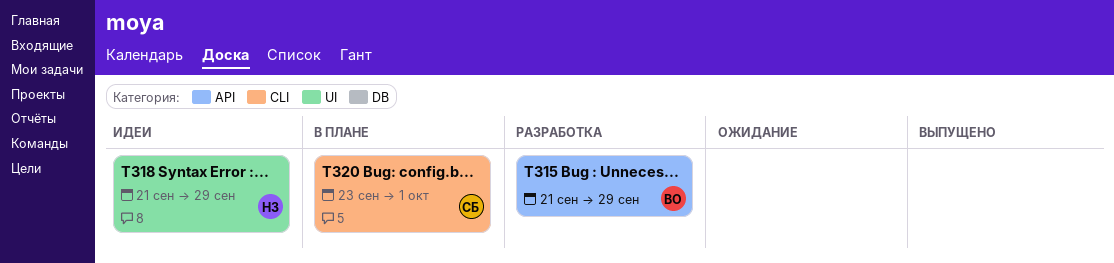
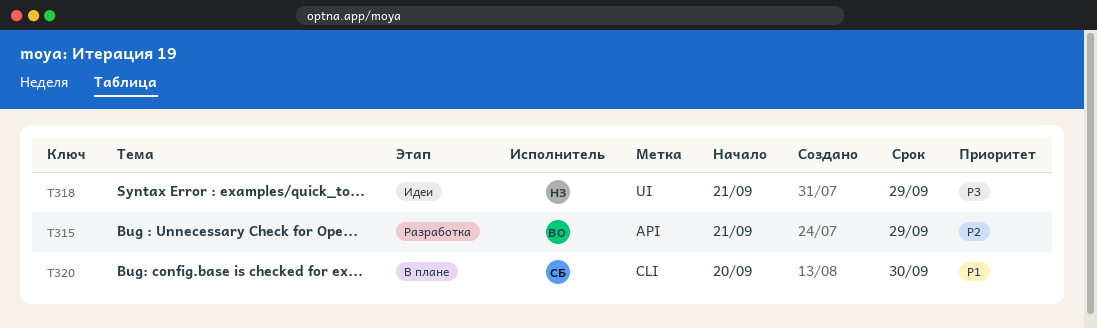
T320, start: Sep 23 -> Sep 20
T320, due: Oct 1 -> Sep 30

